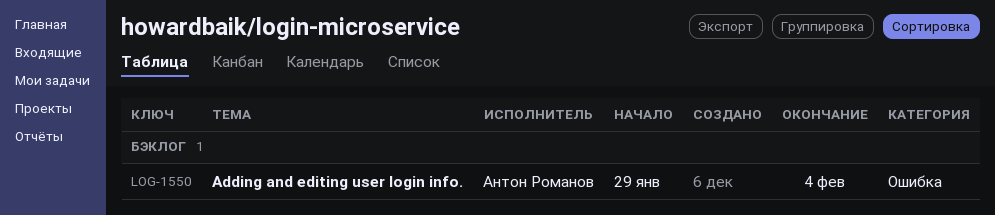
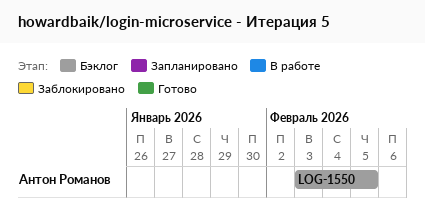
LOG-1550, start: Jan 29 -> Feb 3
LOG-1550, due: Feb 4 -> Feb 5

